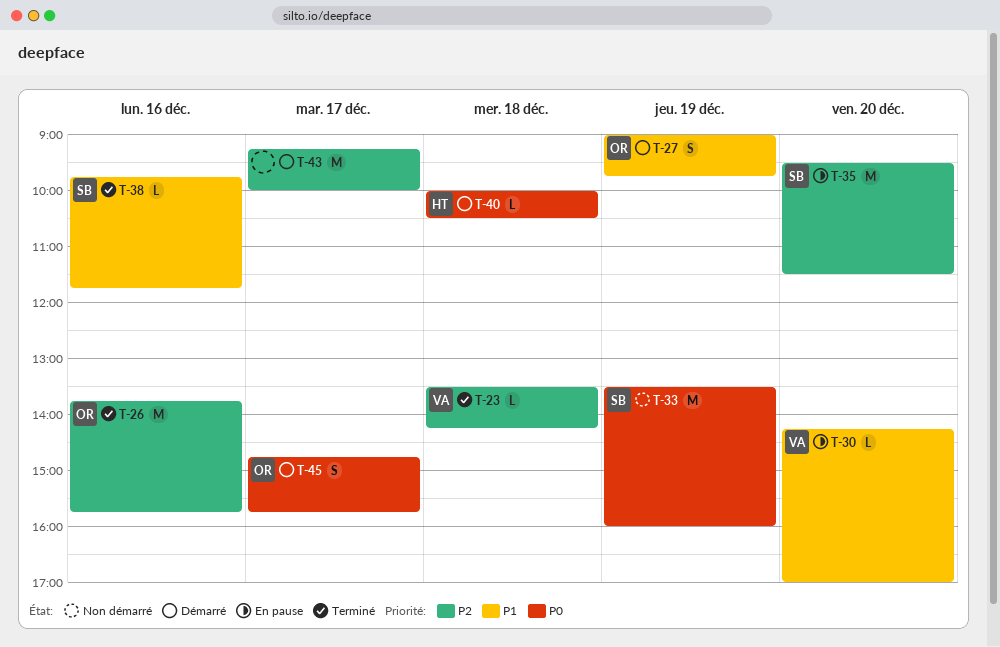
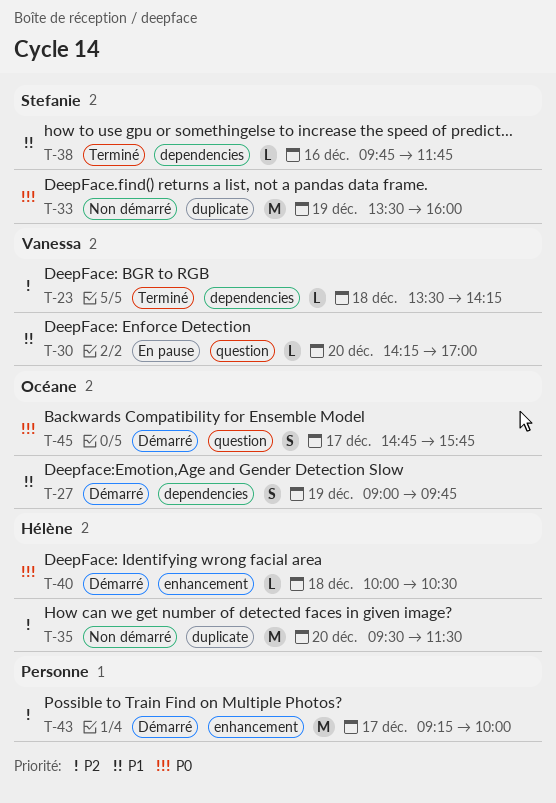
T-26: present -> none
T-35, status: En pause -> Non démarré
T-35, owner: Stefanie -> Hélène

